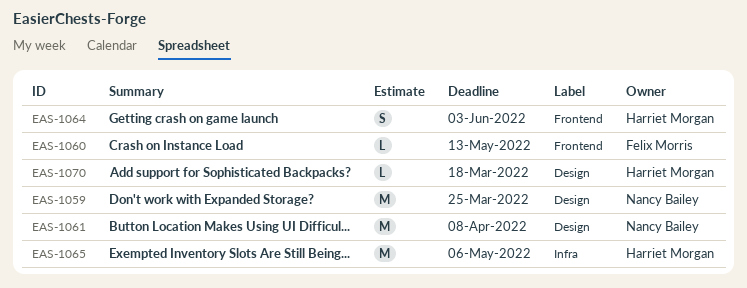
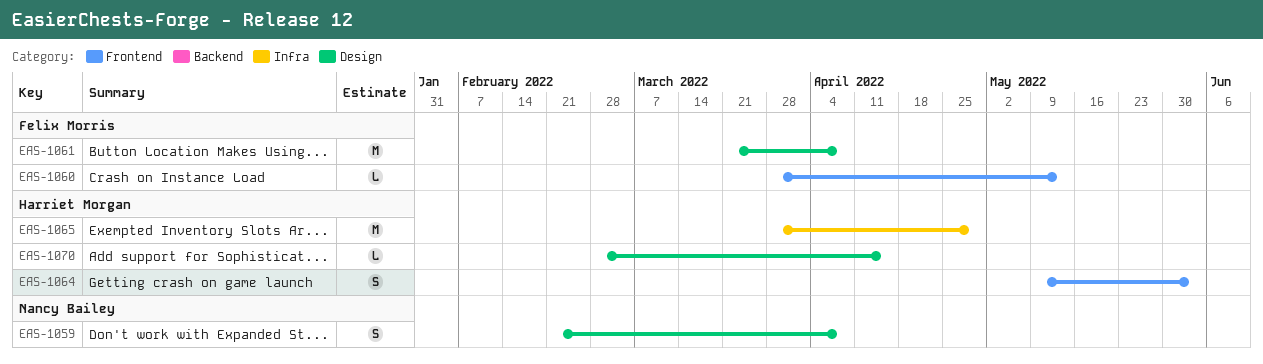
EAS-1059, estimate: M -> S
EAS-1059, due: Mar 25 -> Apr 8
EAS-1061, owner: Nancy Bailey -> Felix Morris
EAS-1065, due: May 6 -> Apr 29
EAS-1070, due: Mar 18 -> Apr 15

